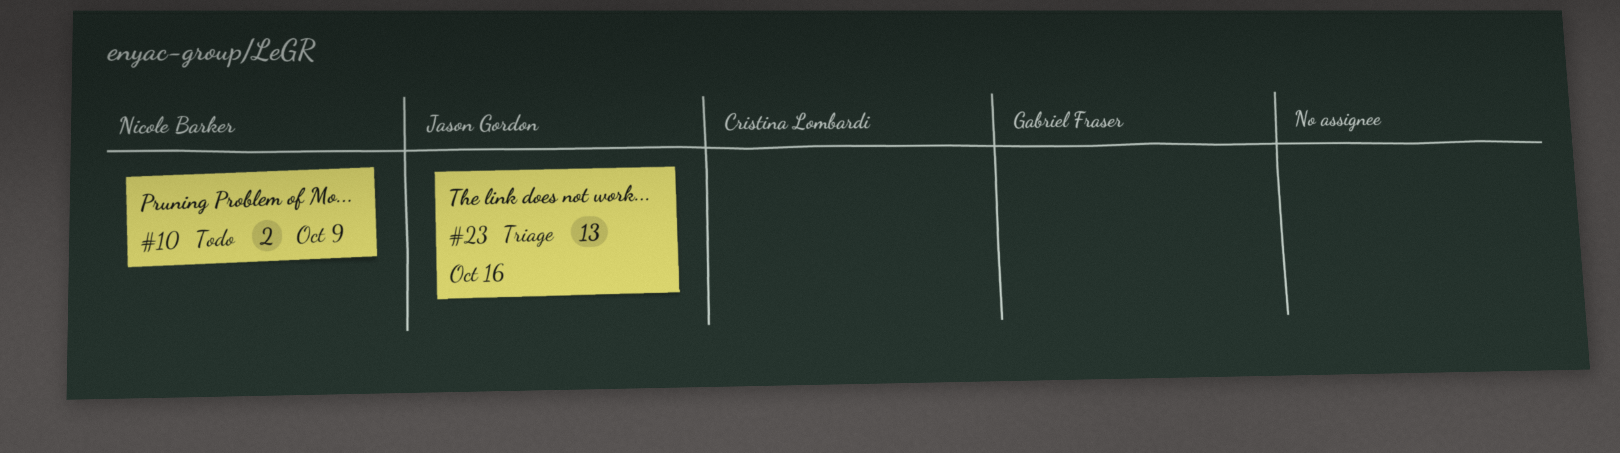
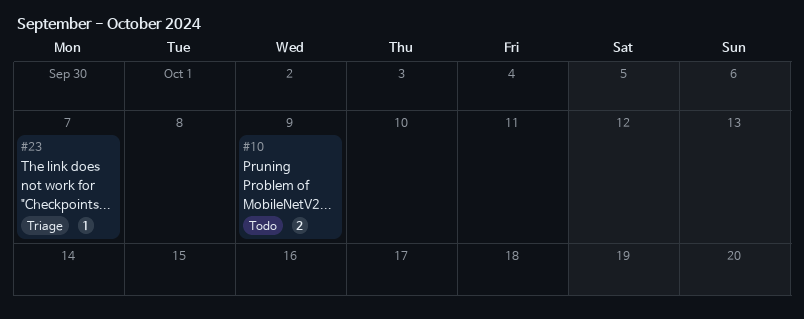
#23, estimate: 13 -> 1
#23, due: Oct 16 -> Oct 7

